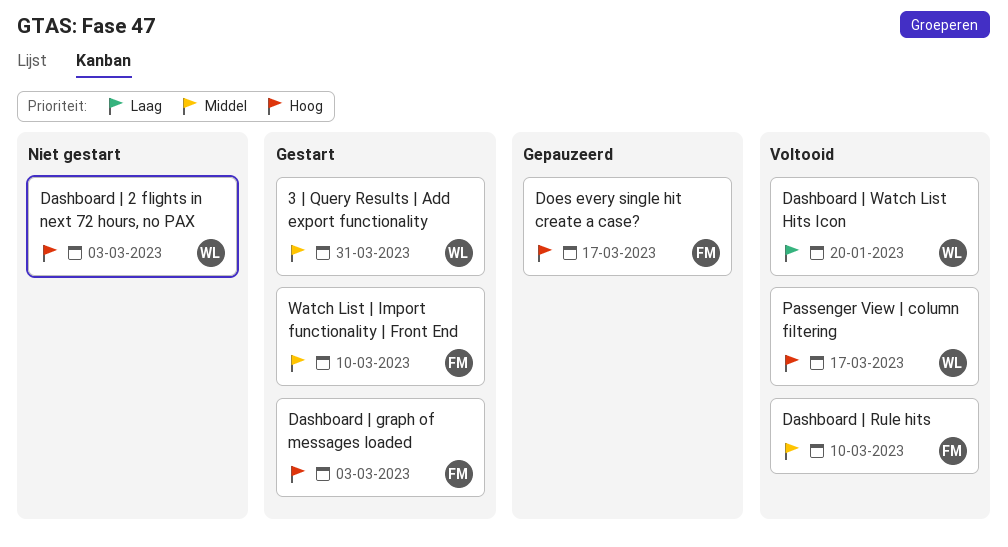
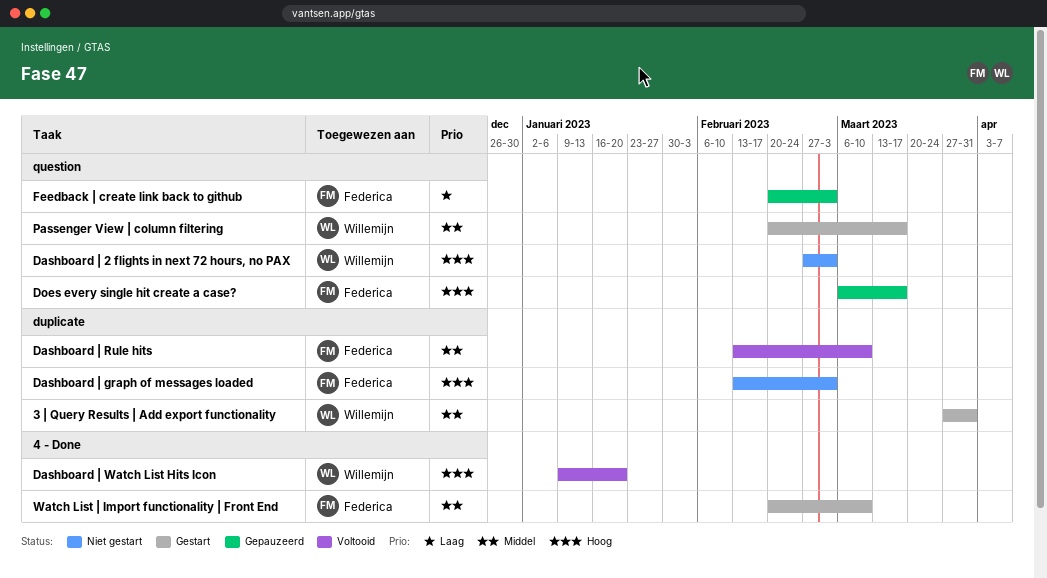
Dashboard | graph of messages loaded, status: Gestart -> Niet gestart
Dashboard | Watch List Hits Icon, priority: Laag -> Hoog
Feedback | create link back to github: none -> present
Passenger View | column filtering, status: Voltooid -> Gestart
Passenger View | column filtering, priority: Hoog -> Middel

